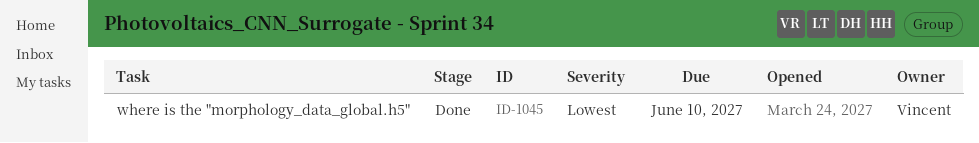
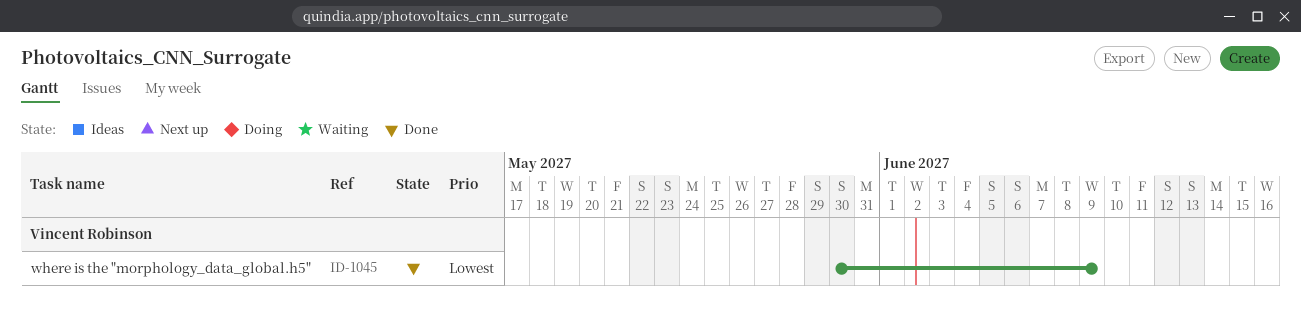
ID-1045, due: Jun 10 -> Jun 9

